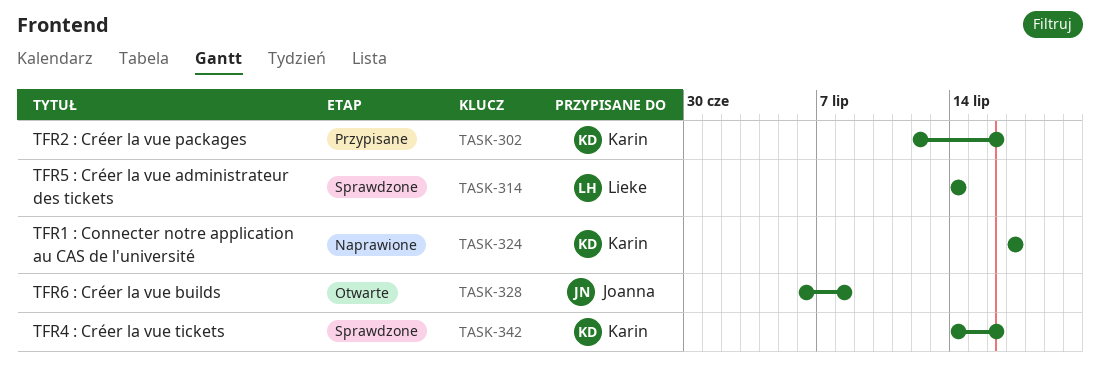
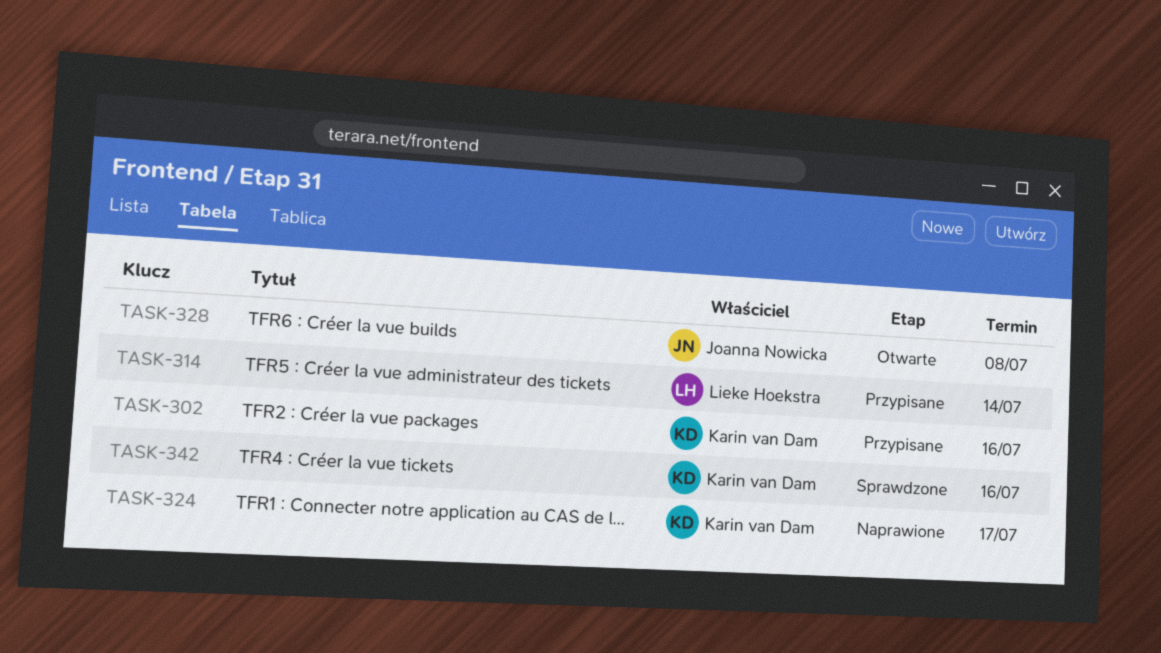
TASK-314, status: Sprawdzone -> Przypisane

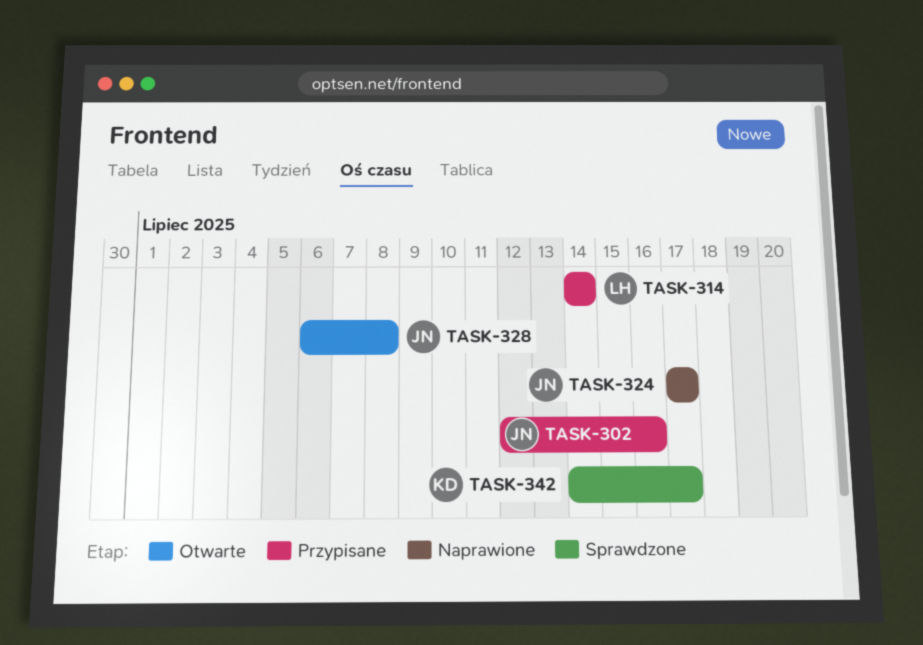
TASK-302, owner: Karin van Dam -> Joanna Nowicka
TASK-324, owner: Karin van Dam -> Joanna Nowicka
TASK-342, due: Jul 16 -> Jul 17

